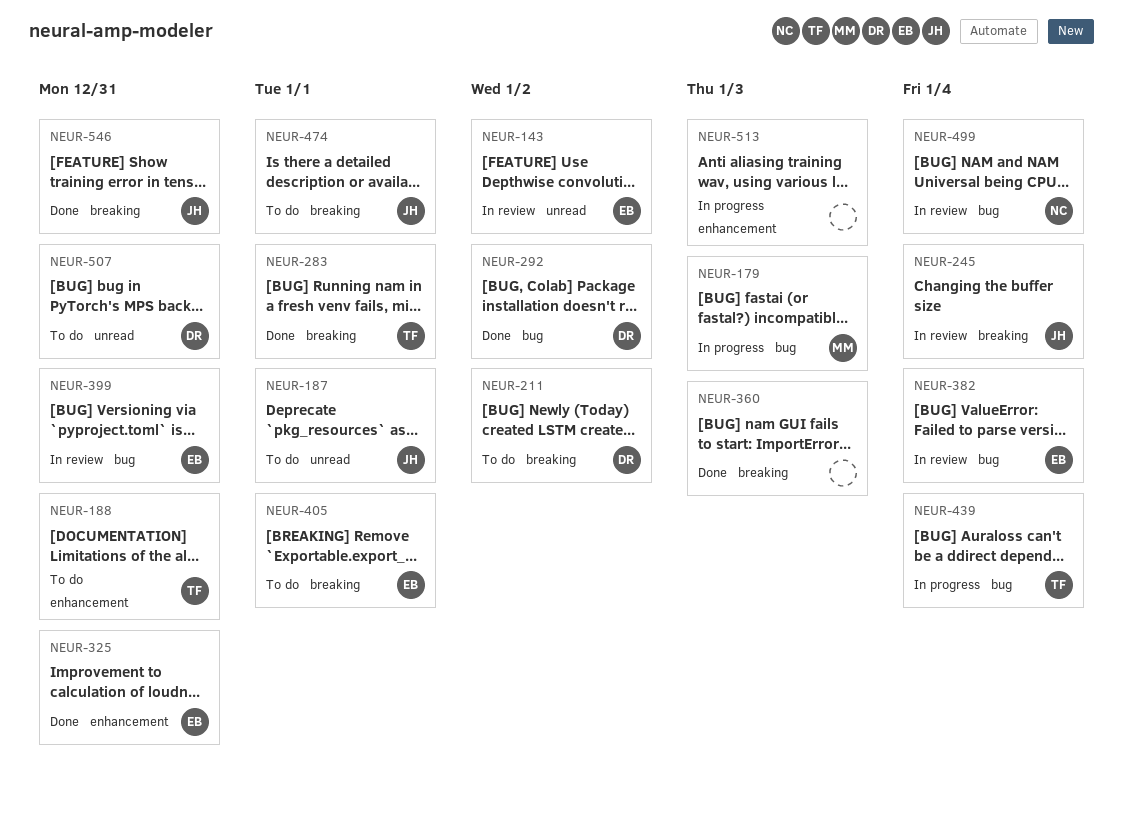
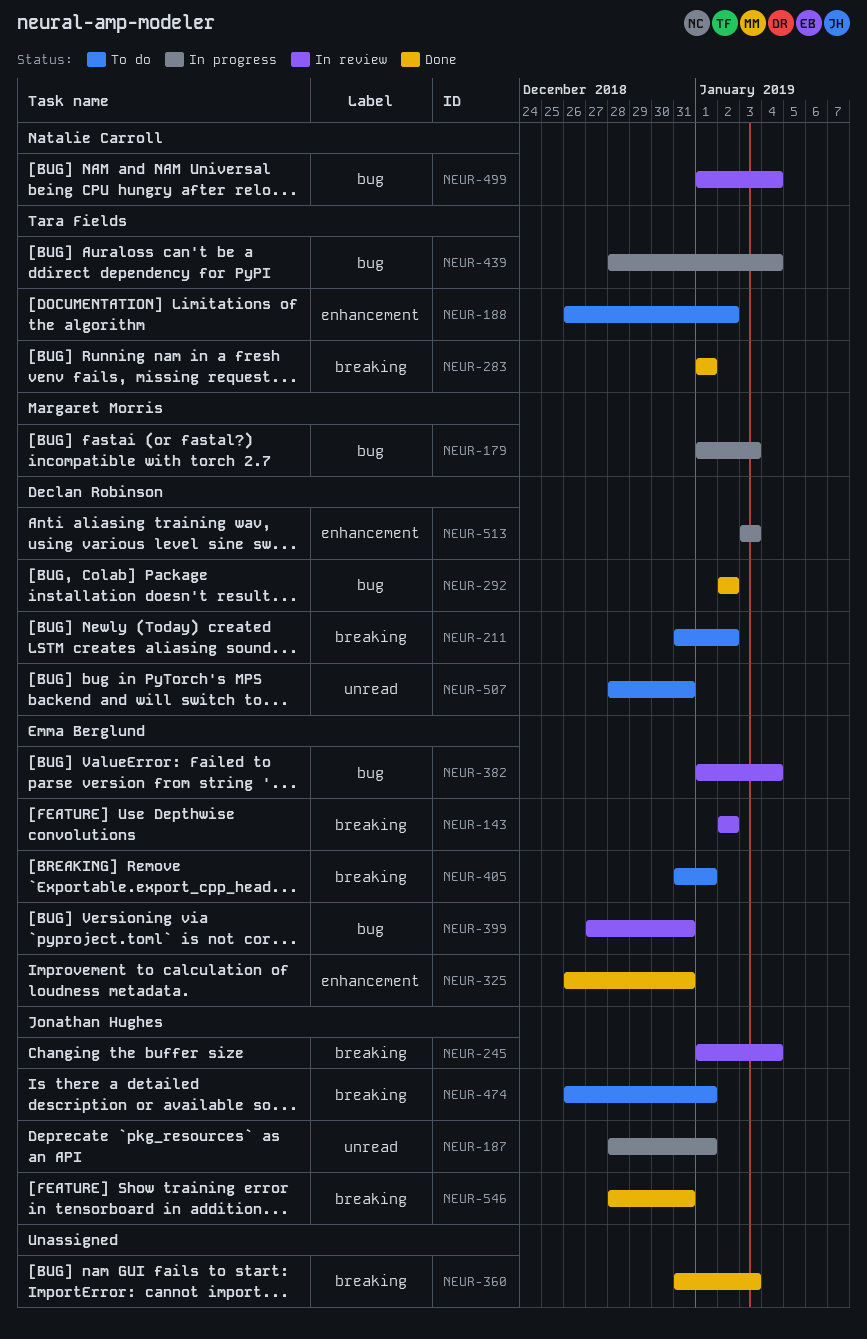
NEUR-143, label: unread -> breaking
NEUR-187, status: To do -> In progress
NEUR-188, due: Dec 31 -> Jan 2
NEUR-513, owner: none -> Declan Robinson

